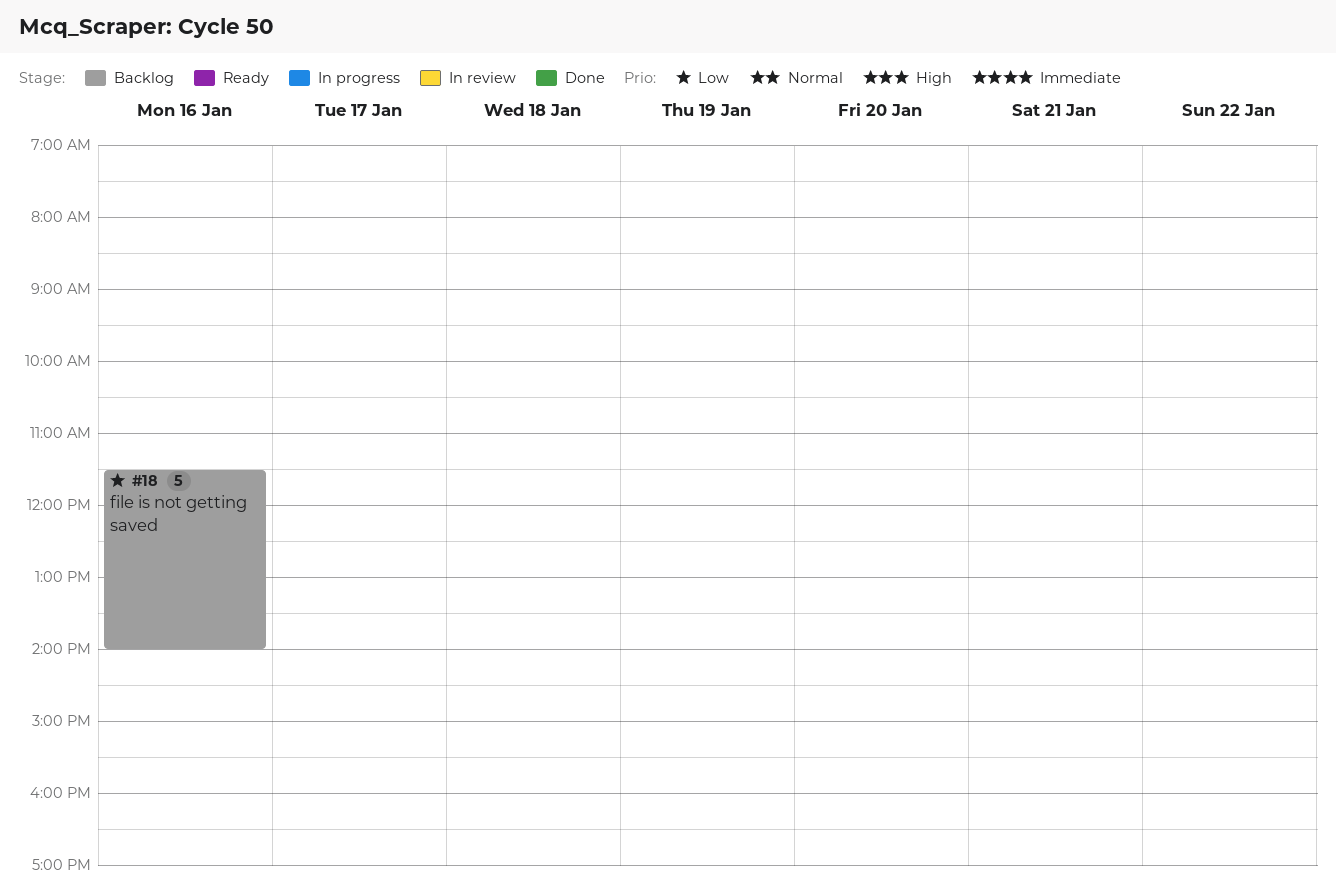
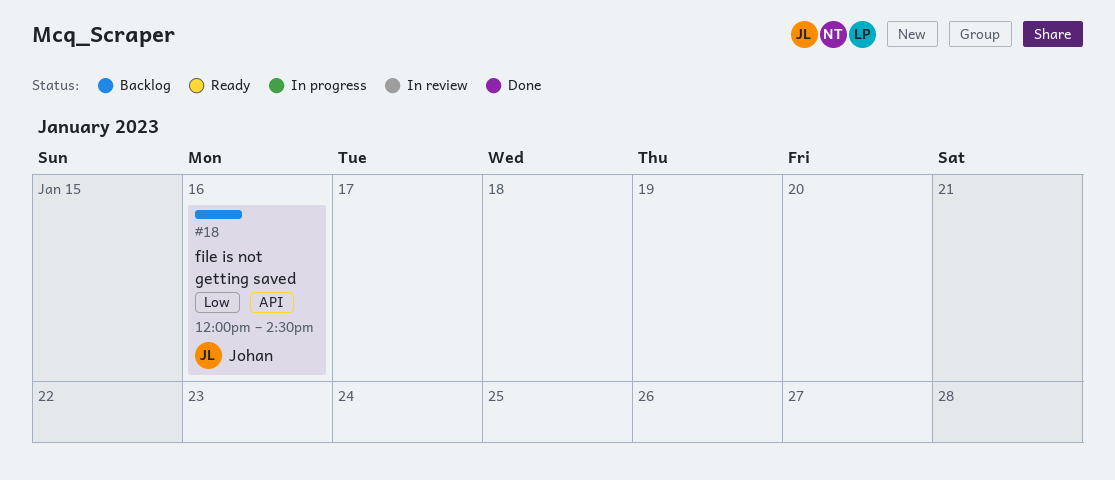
#18, begins: 11:30 -> 12:00
#18, ends: 14:00 -> 14:30

